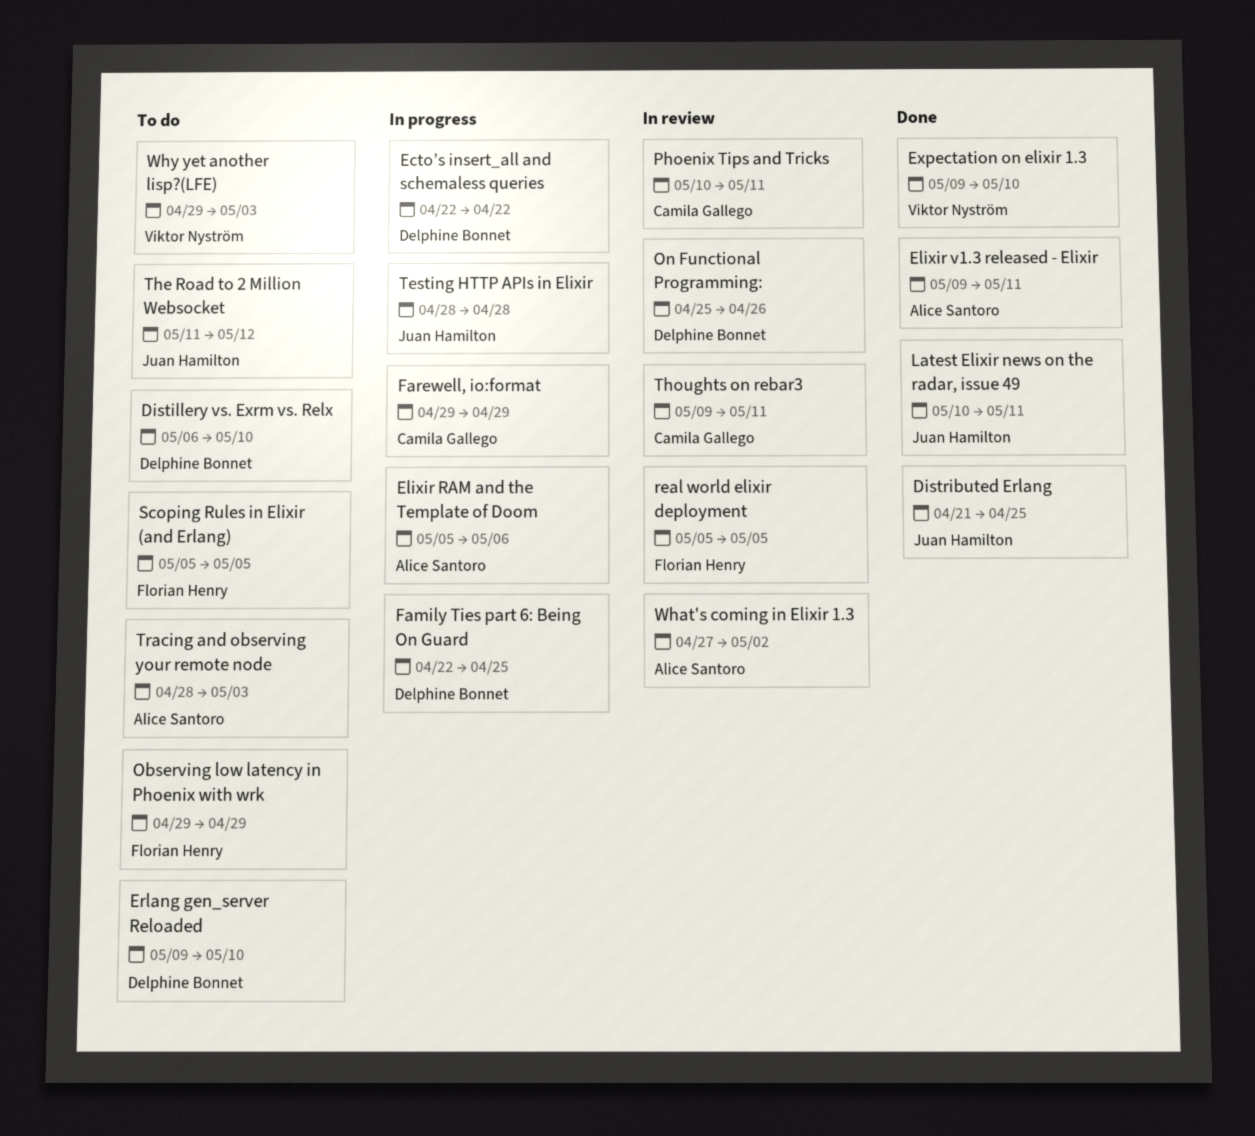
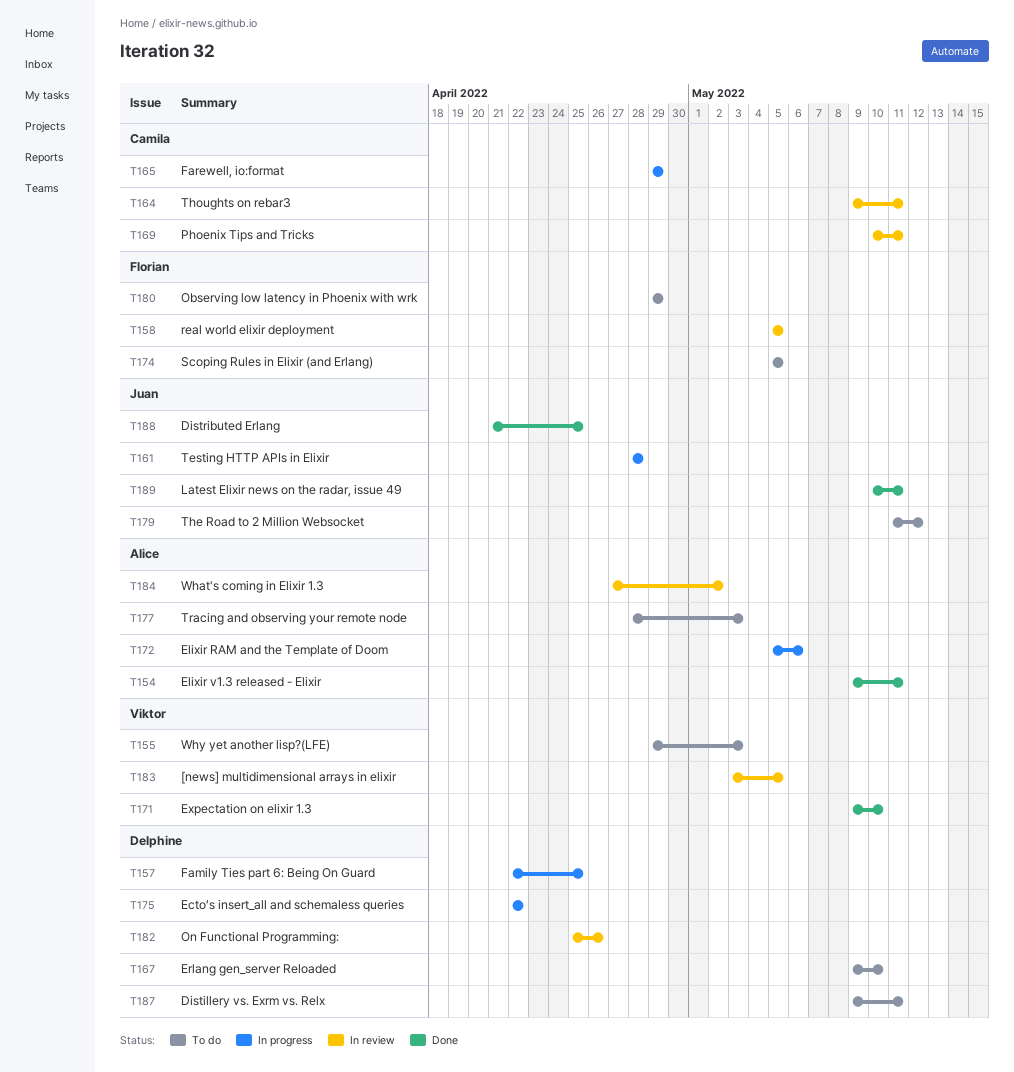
[news] multidimensional arrays in elixir: none -> present
Distillery vs. Exrm vs. Relx, start: May 6 -> May 9
Distillery vs. Exrm vs. Relx, due: May 10 -> May 11

